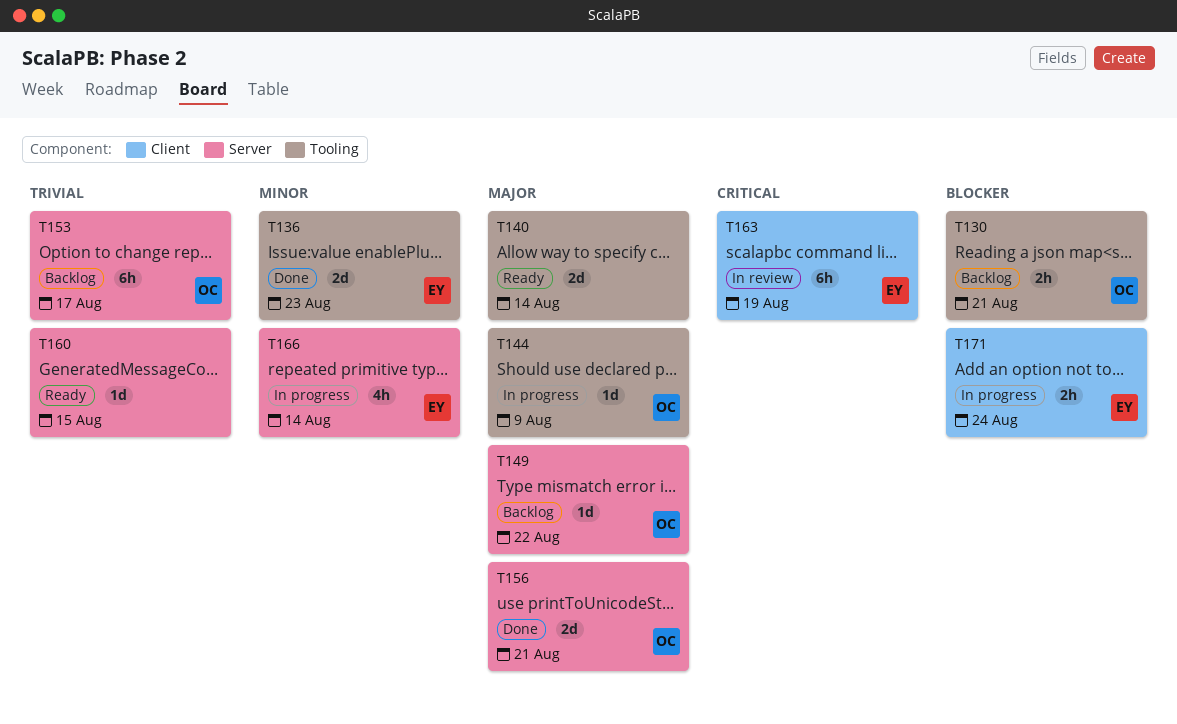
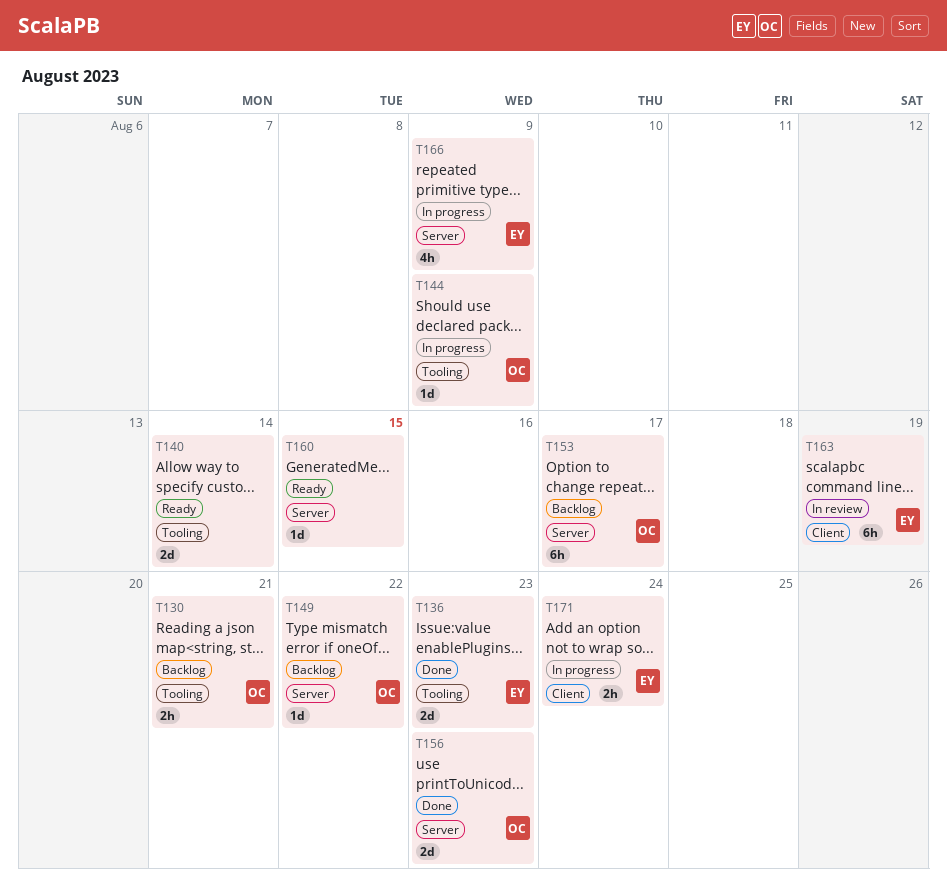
T156, due: Aug 21 -> Aug 23
T166, due: Aug 14 -> Aug 9

